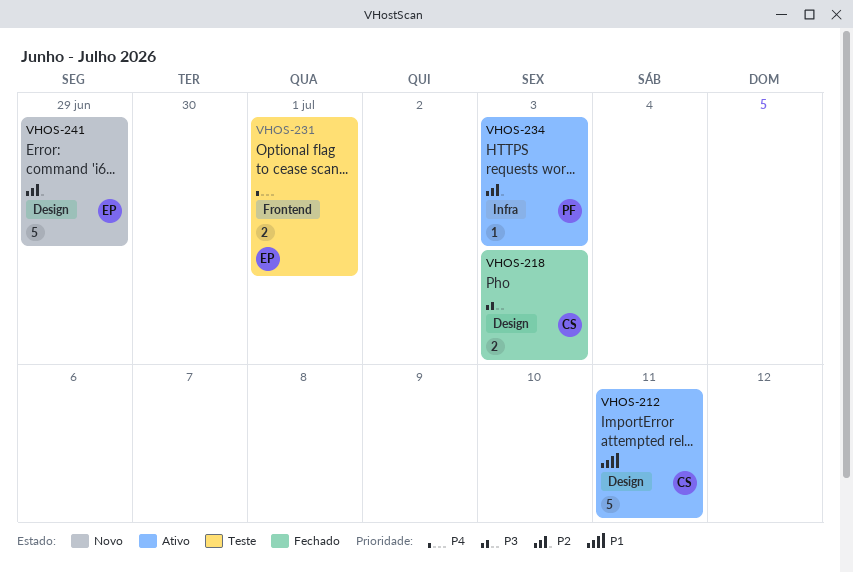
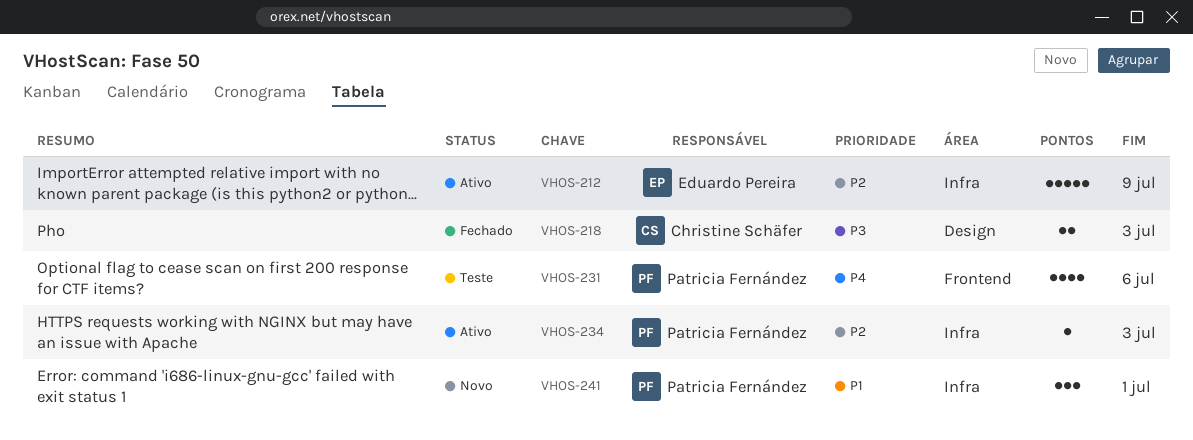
VHOS-212, owner: Christine Schäfer -> Eduardo Pereira
VHOS-212, priority: P1 -> P2
VHOS-212, label: Design -> Infra
VHOS-212, due: Jul 11 -> Jul 9
VHOS-231, owner: Eduardo Pereira -> Patricia Fernández
VHOS-231, estimate: 2 -> 4
VHOS-231, due: Jul 1 -> Jul 6
VHOS-241, owner: Eduardo Pereira -> Patricia Fernández
VHOS-241, priority: P2 -> P1
VHOS-241, label: Design -> Infra
VHOS-241, estimate: 5 -> 3
VHOS-241, due: Jun 29 -> Jul 1

